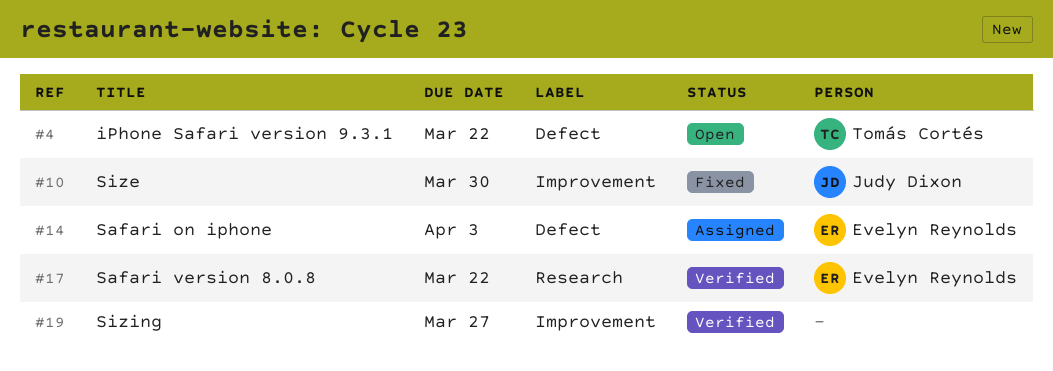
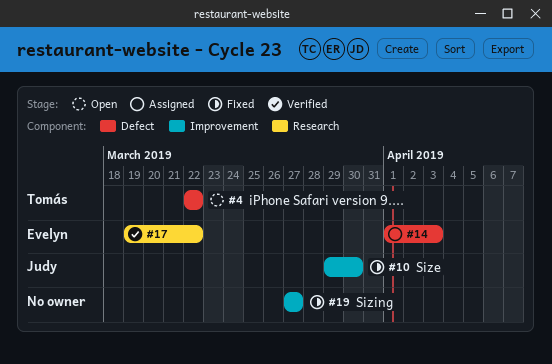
#19, status: Verified -> Fixed

